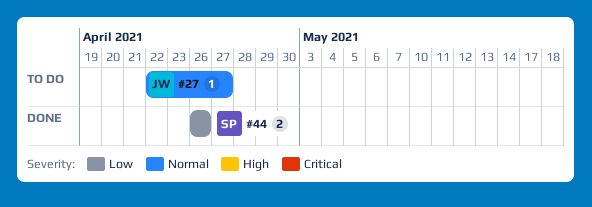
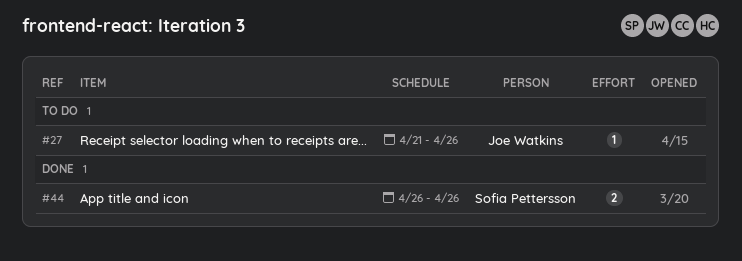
#27, start: Apr 22 -> Apr 21
#27, due: Apr 27 -> Apr 26

